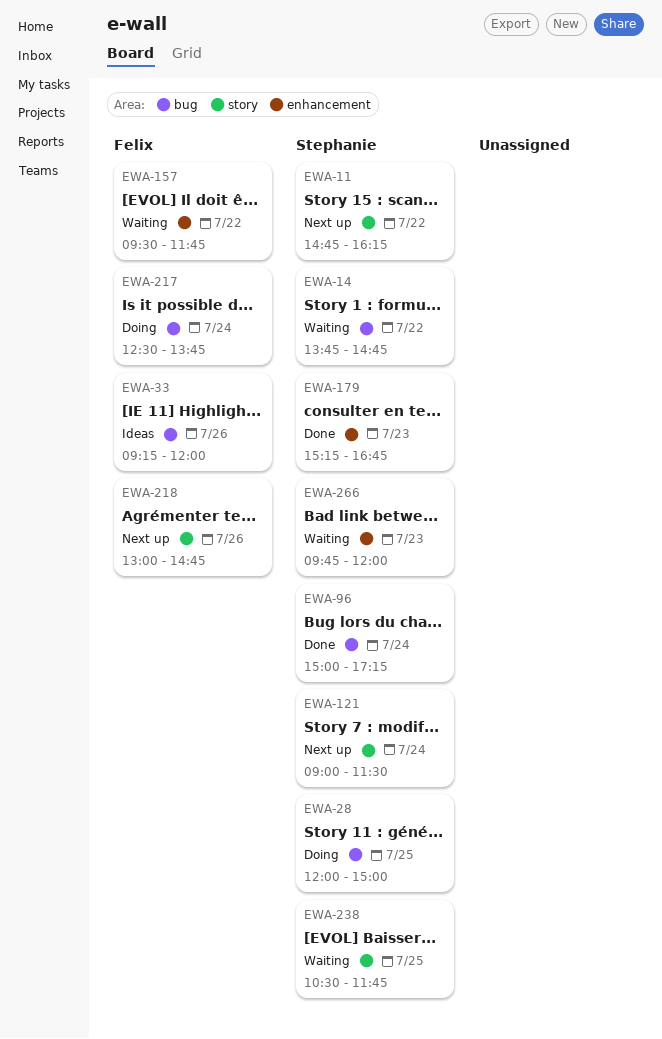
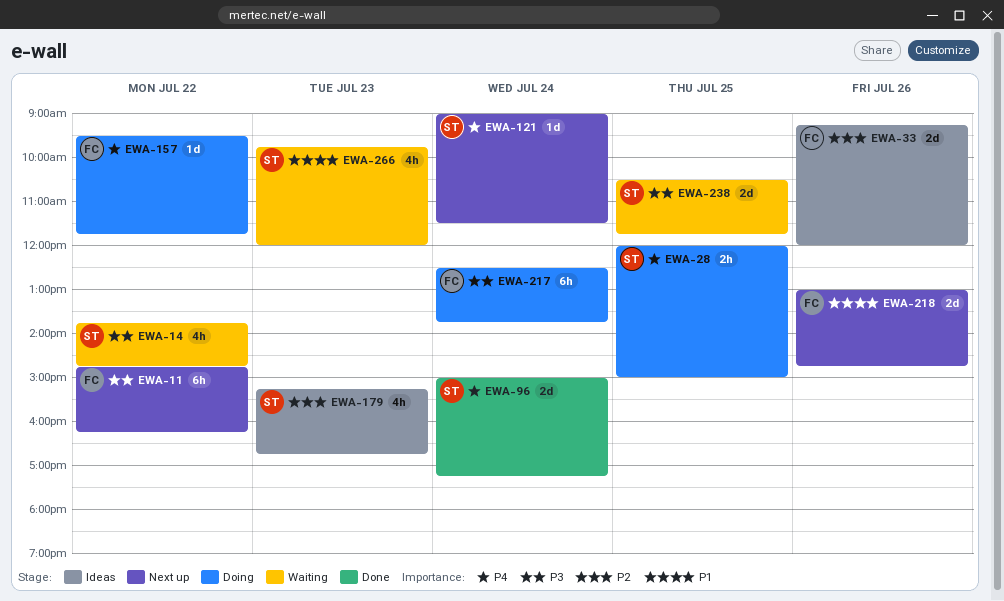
EWA-11, owner: Stephanie -> Felix
EWA-157, status: Waiting -> Doing
EWA-179, status: Done -> Ideas

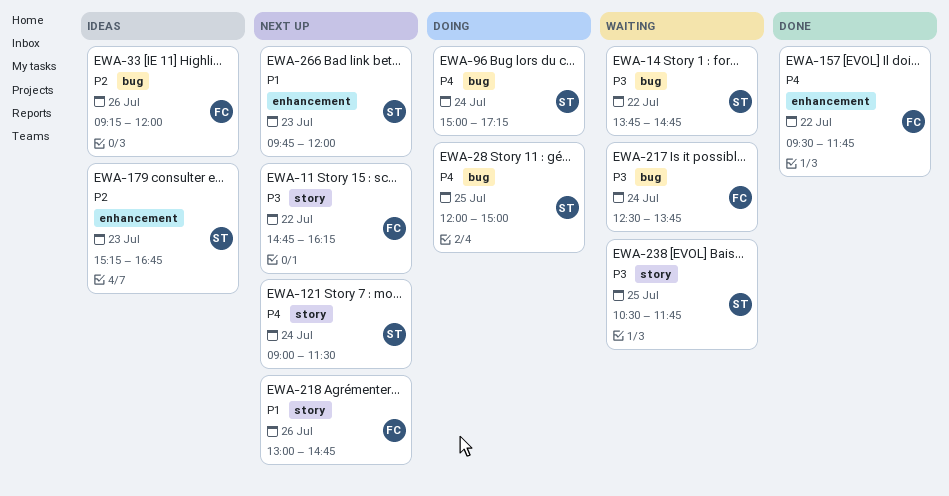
EWA-96, status: Done -> Doing
EWA-157, status: Doing -> Done
EWA-217, status: Doing -> Waiting
EWA-266, status: Waiting -> Next up

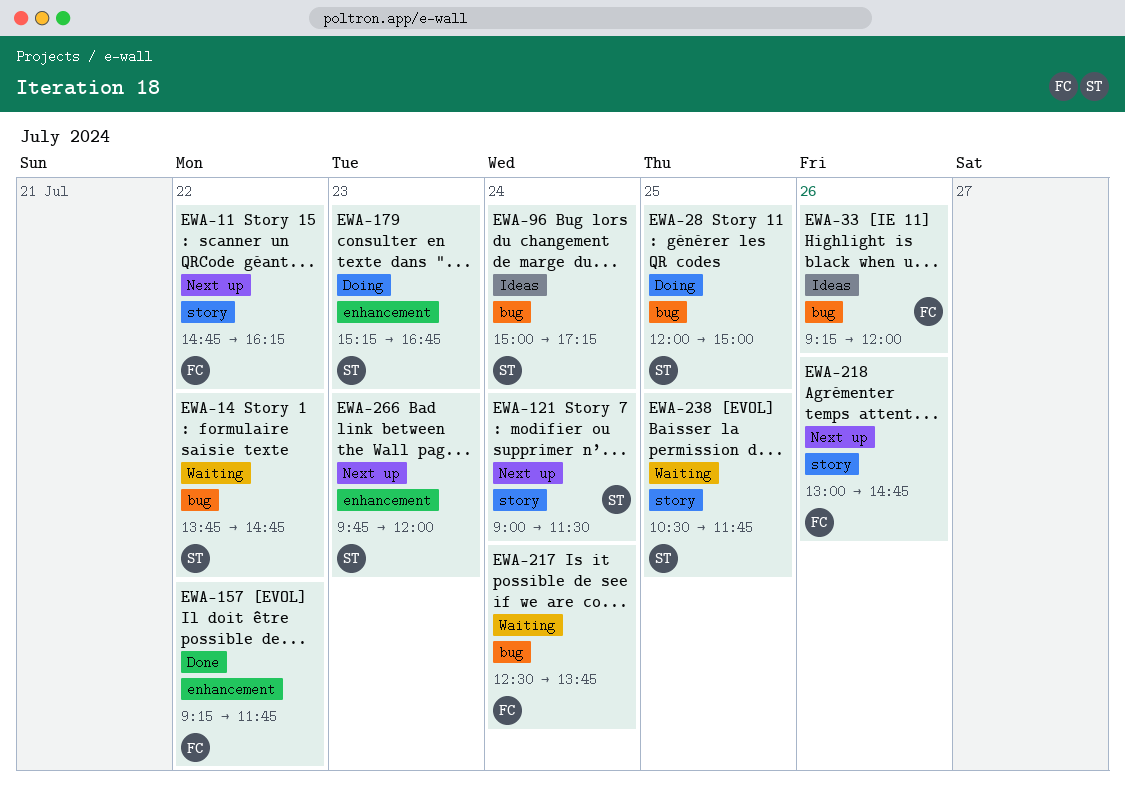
EWA-96, status: Doing -> Ideas
EWA-157, begins: 09:30 -> 09:15
EWA-179, status: Ideas -> Doing

